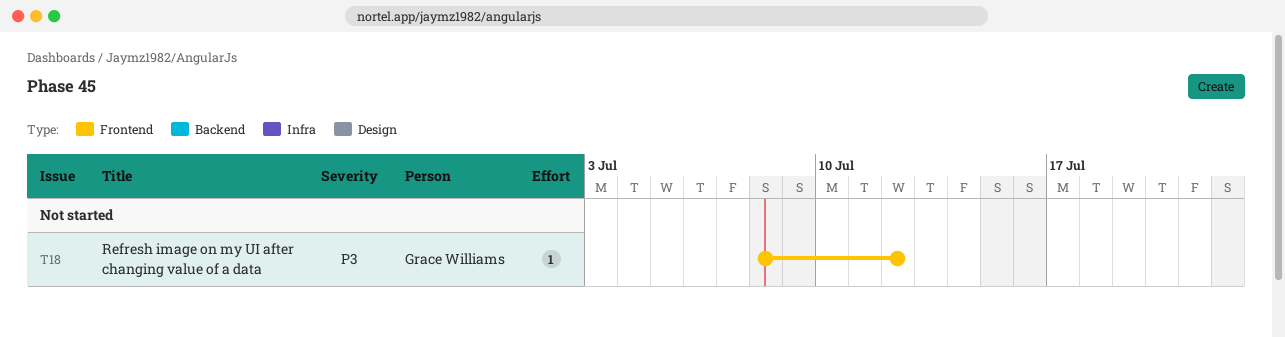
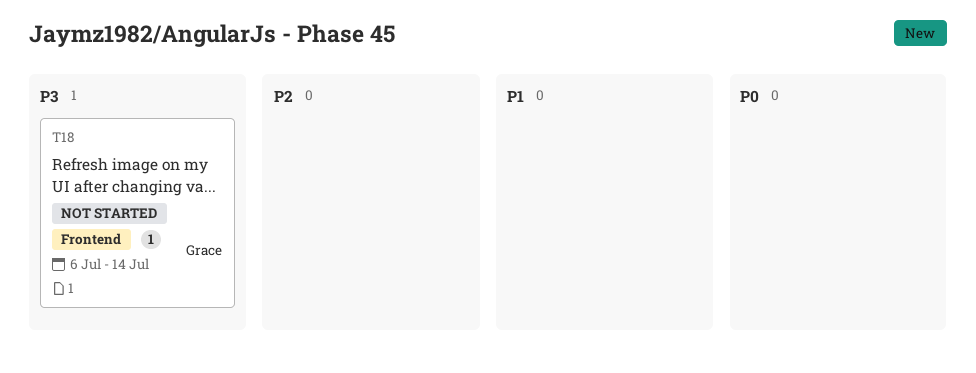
T18, start: Jul 8 -> Jul 6
T18, due: Jul 12 -> Jul 14

